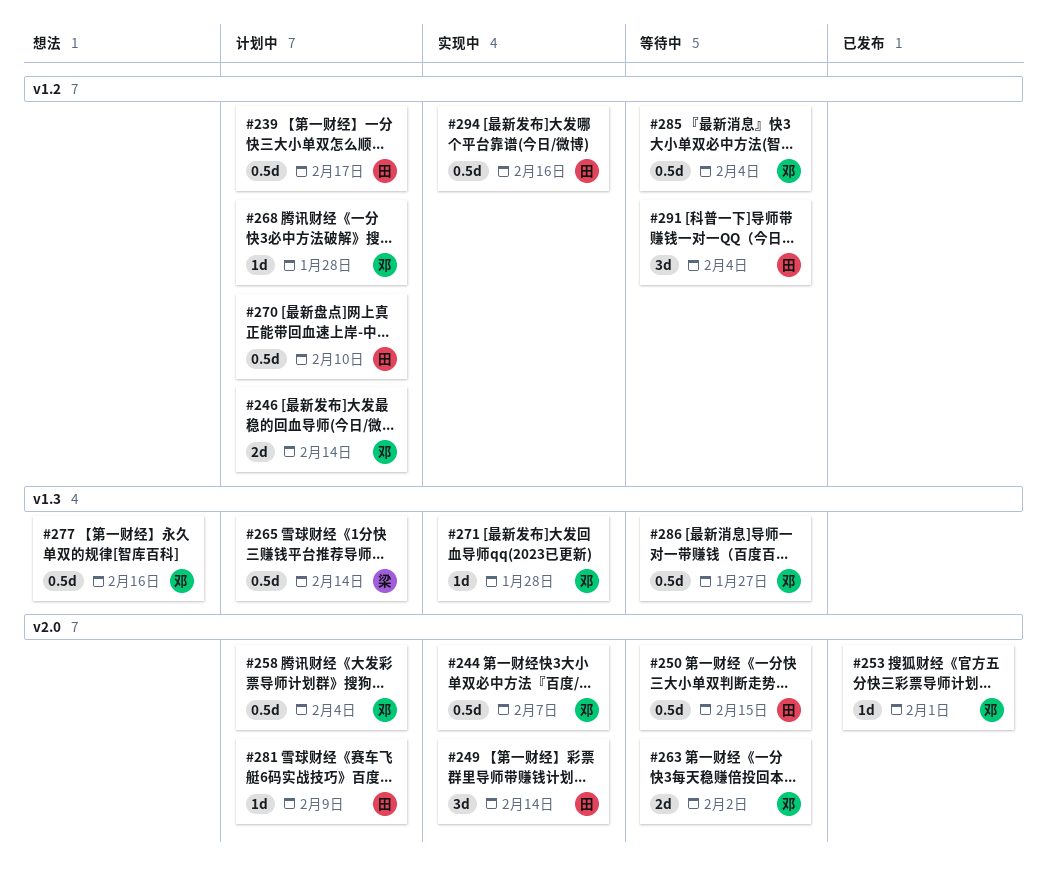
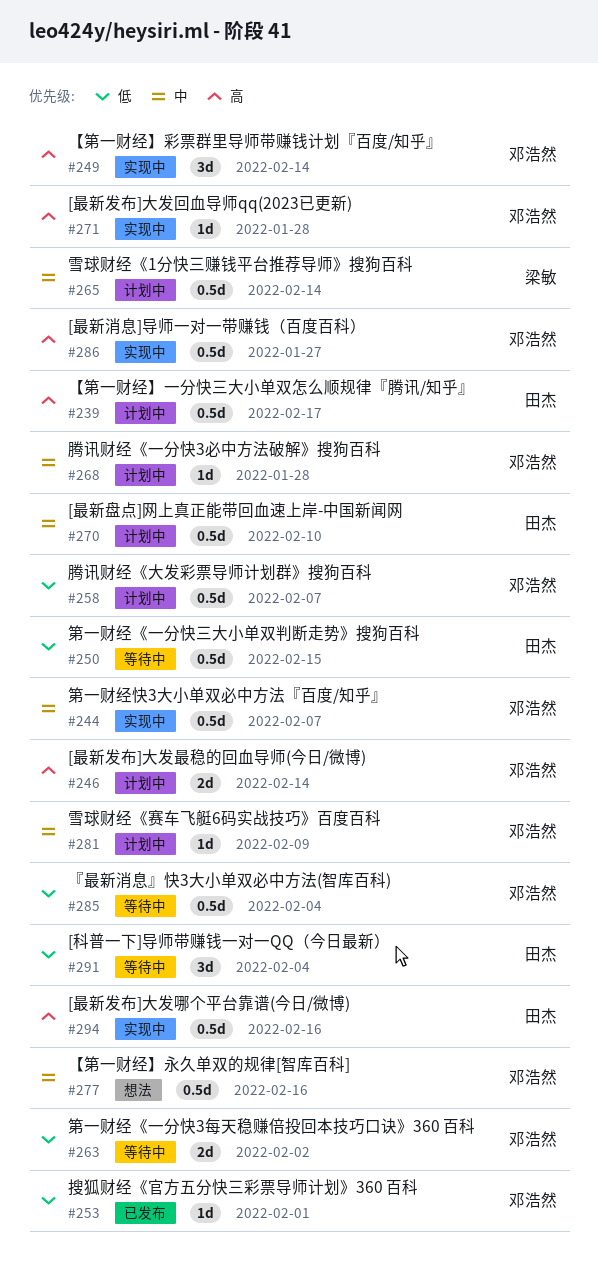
#249, owner: 田杰 -> 邓浩然
#258, due: Feb 4 -> Feb 7
#281, owner: 田杰 -> 邓浩然
#286, status: 等待中 -> 实现中

